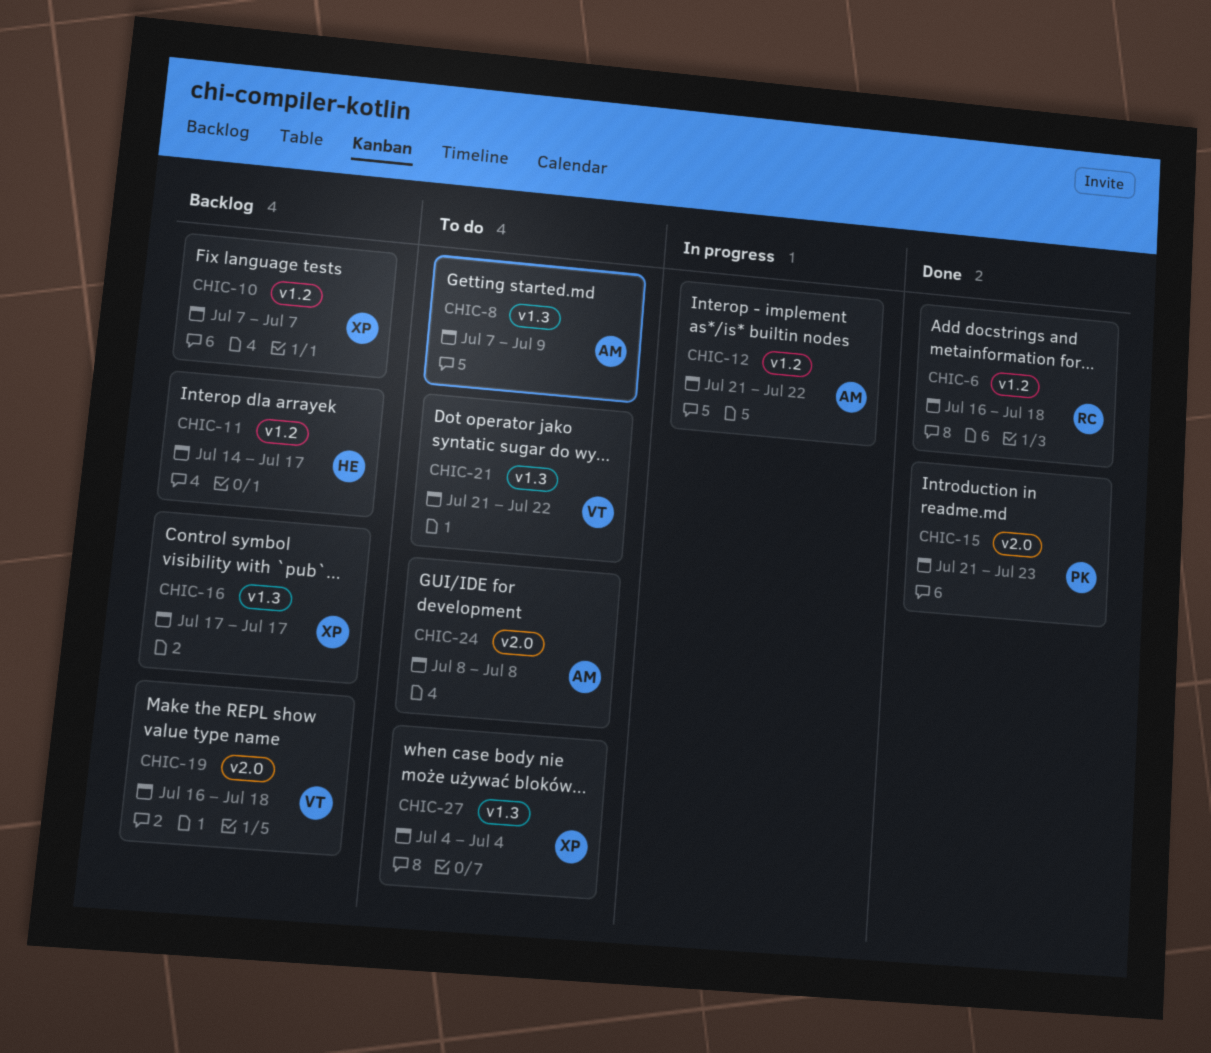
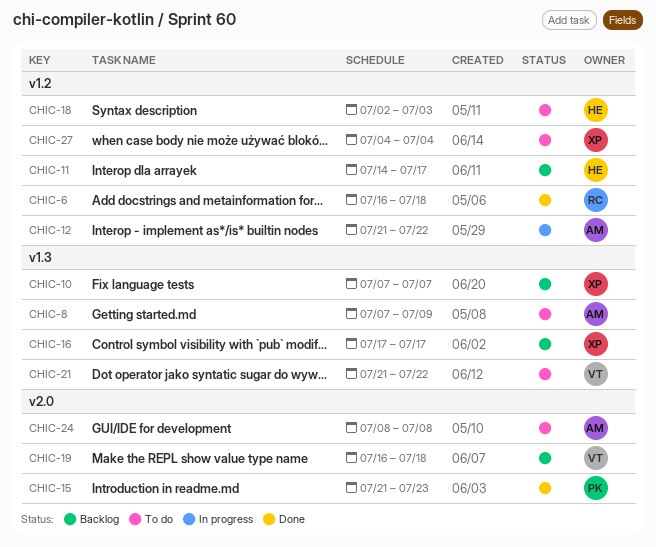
CHIC-10, label: v1.2 -> v1.3
CHIC-18: none -> present
CHIC-27, label: v1.3 -> v1.2

